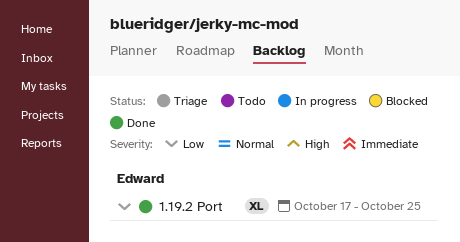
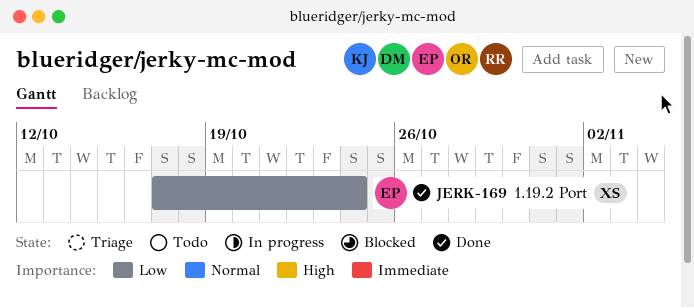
1.19.2 Port, estimate: XL -> XS
1.19.2 Port, due: Oct 25 -> Oct 24

